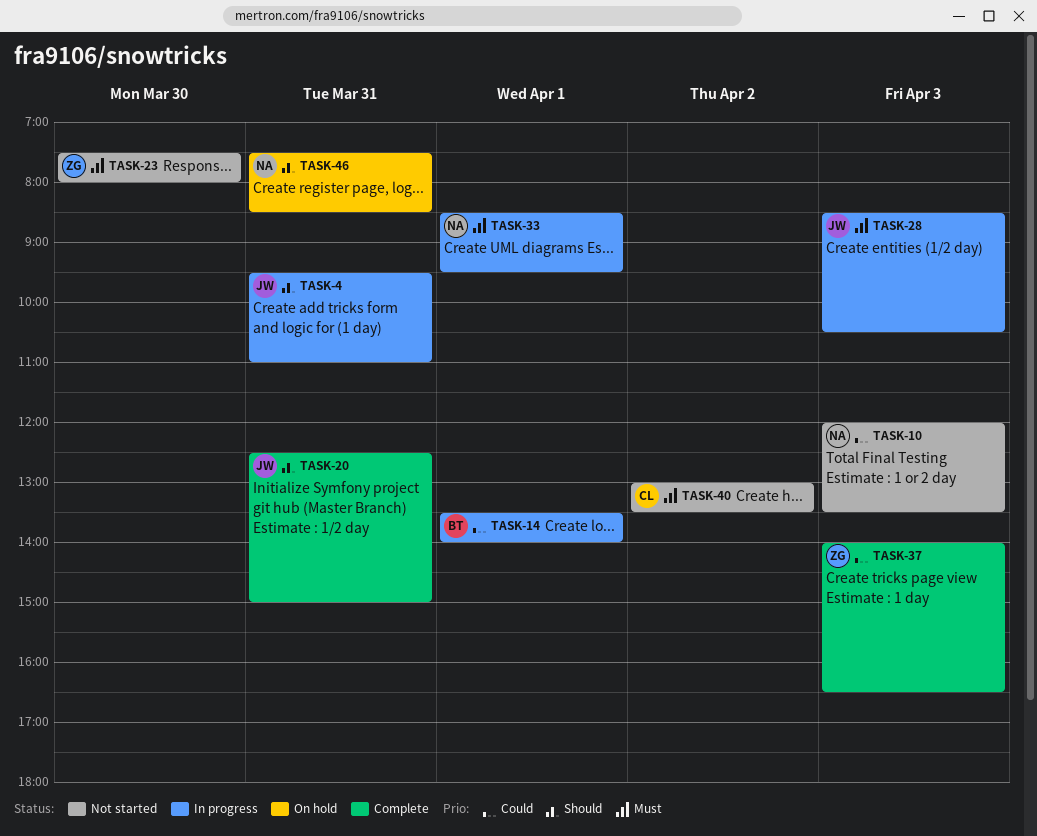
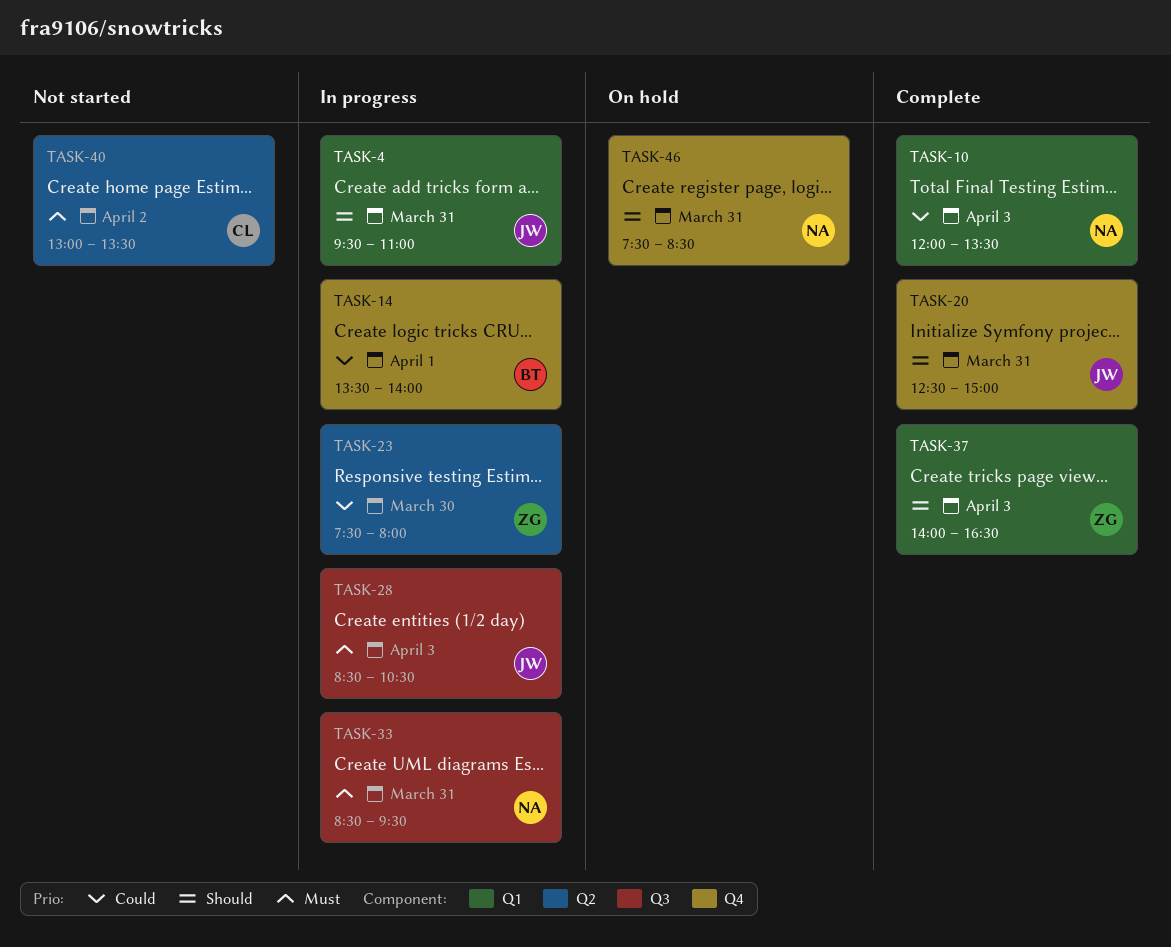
TASK-10, status: Not started -> Complete
TASK-23, status: Not started -> In progress
TASK-23, priority: Must -> Could
TASK-33, day: Apr 1 -> Mar 31
TASK-37, priority: Could -> Should

